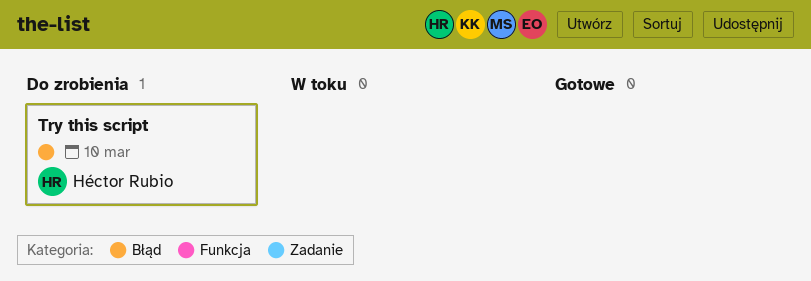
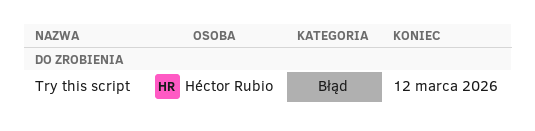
Try this script, due: Mar 10 -> Mar 12

